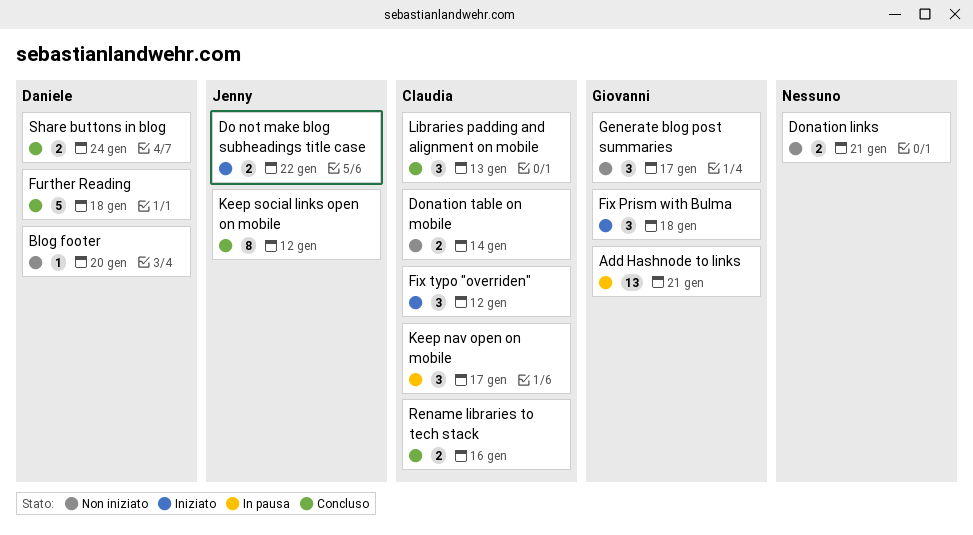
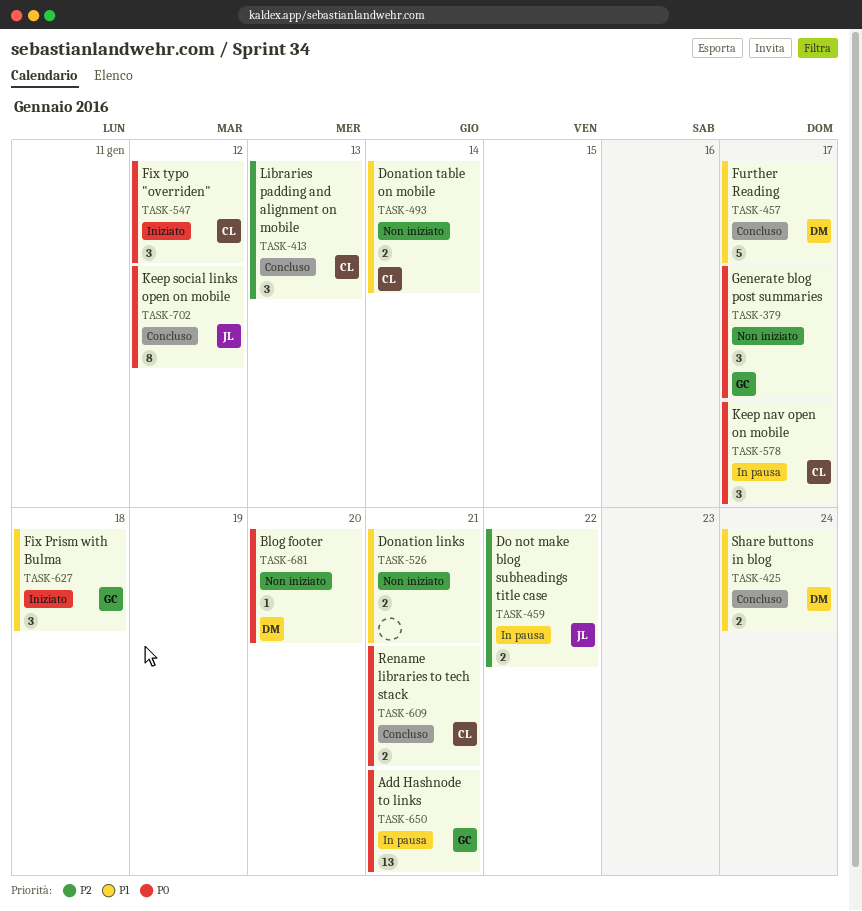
Do not make blog subheadings title case, status: Iniziato -> In pausa
Further Reading, due: Jan 18 -> Jan 17
Rename libraries to tech stack, due: Jan 16 -> Jan 21

